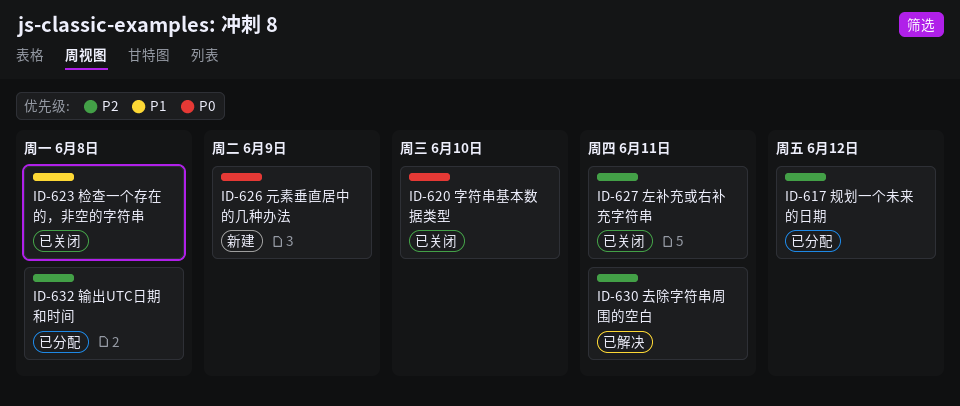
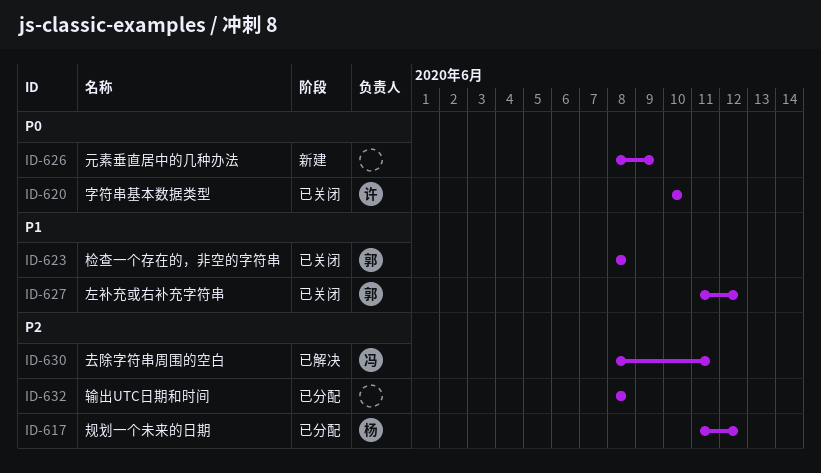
ID-627, priority: P2 -> P1
ID-627, due: Jun 11 -> Jun 12

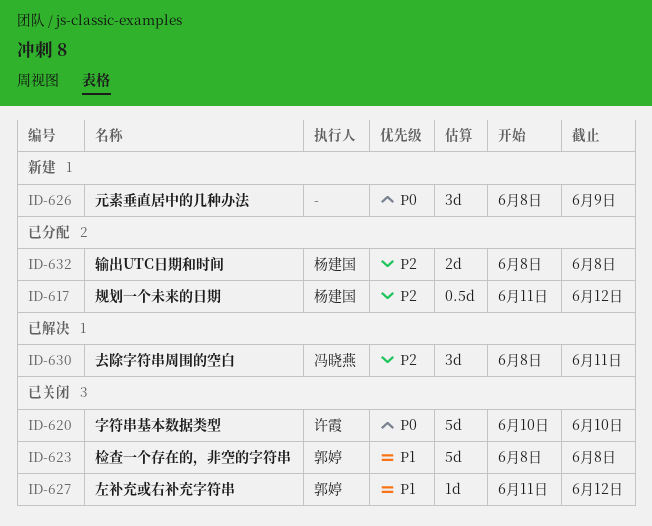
ID-632, owner: none -> 杨建国

